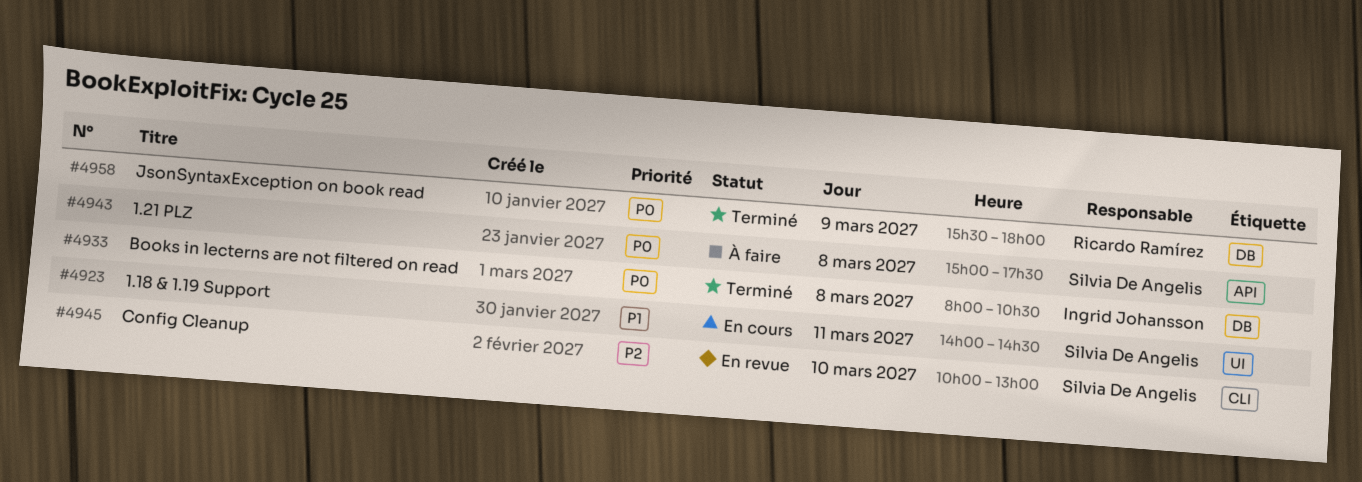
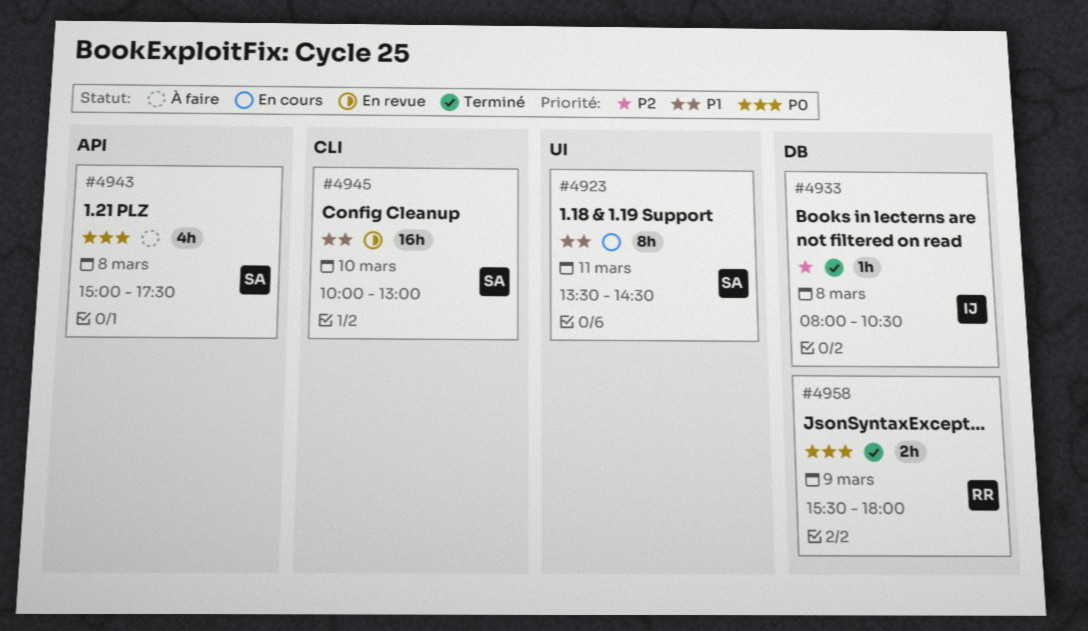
#4923, begins: 14:00 -> 13:30
#4933, priority: P0 -> P2
#4945, priority: P2 -> P1

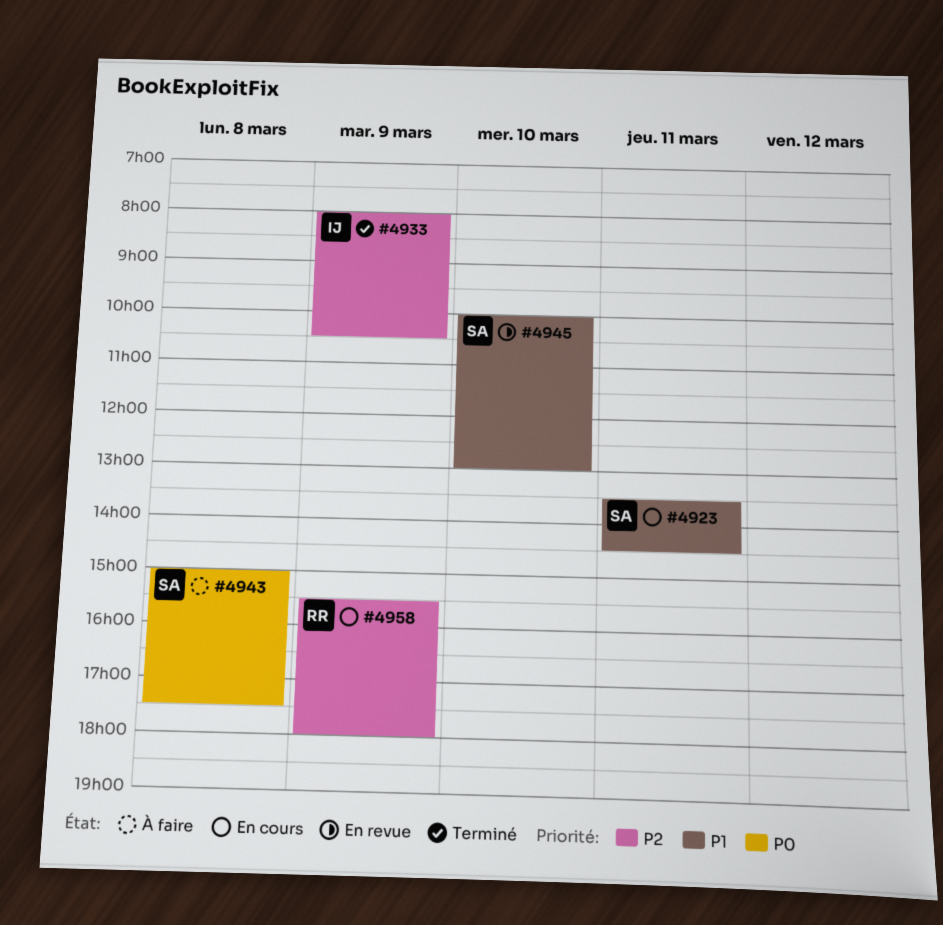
#4933, day: Mar 8 -> Mar 9
#4958, status: Terminé -> En cours
#4958, priority: P0 -> P2

